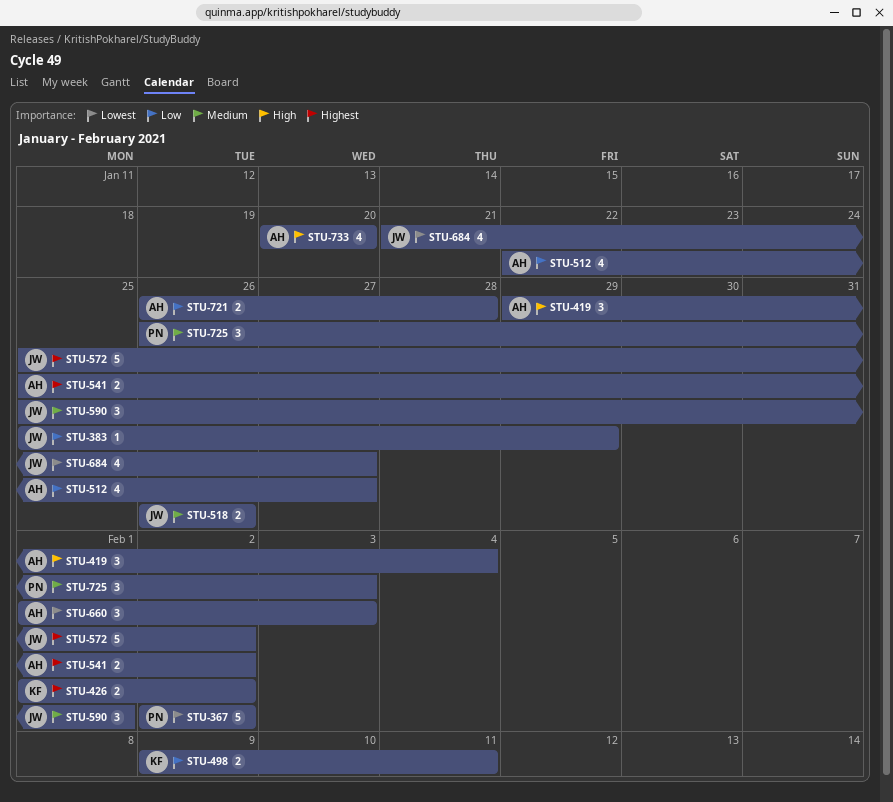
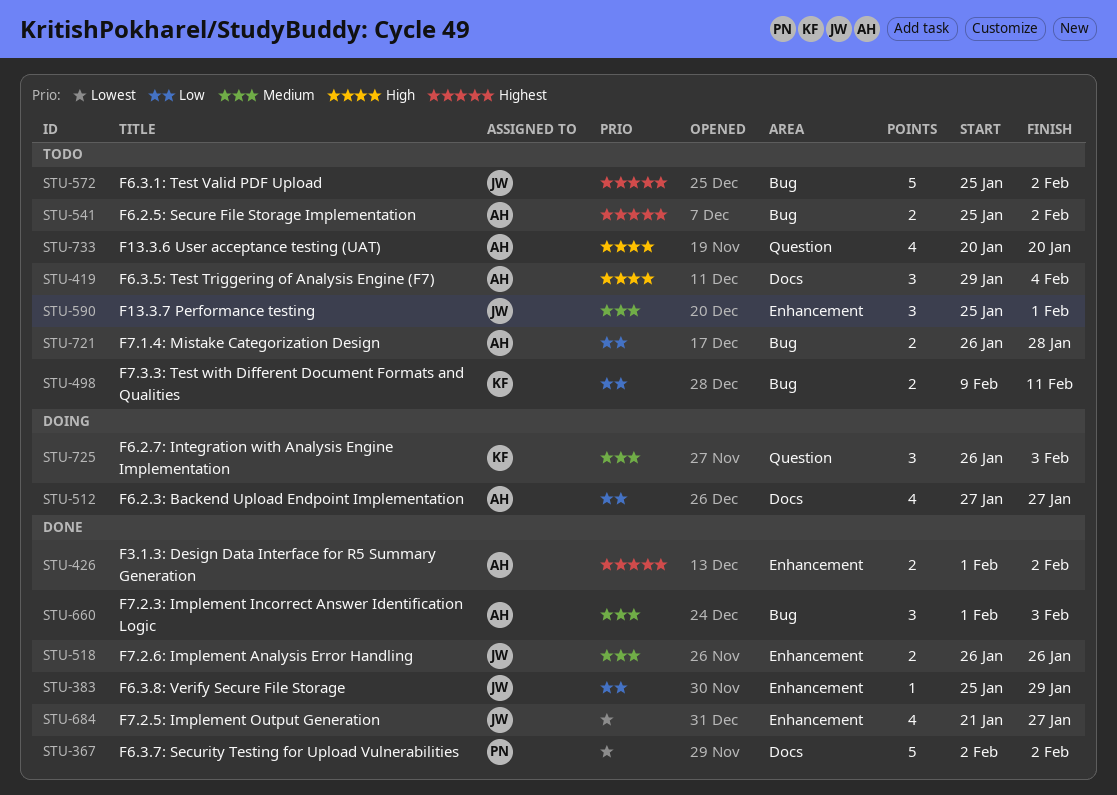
STU-426, owner: KF -> AH
STU-512, start: Jan 22 -> Jan 27
STU-660, priority: Lowest -> Medium
STU-725, owner: PN -> KF

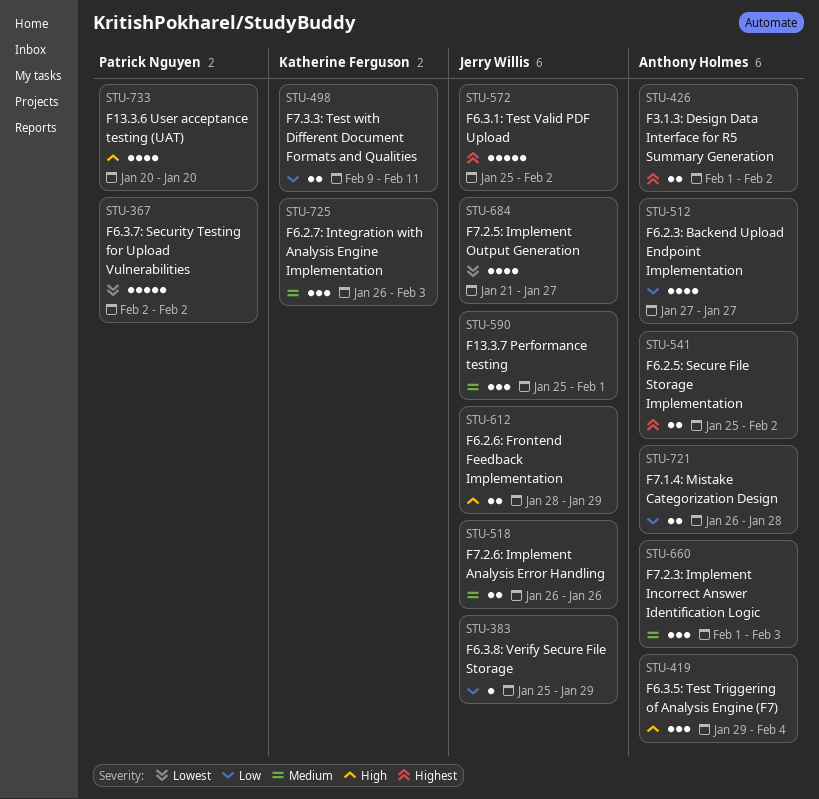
STU-612: none -> present
STU-733, owner: Anthony Holmes -> Patrick Nguyen

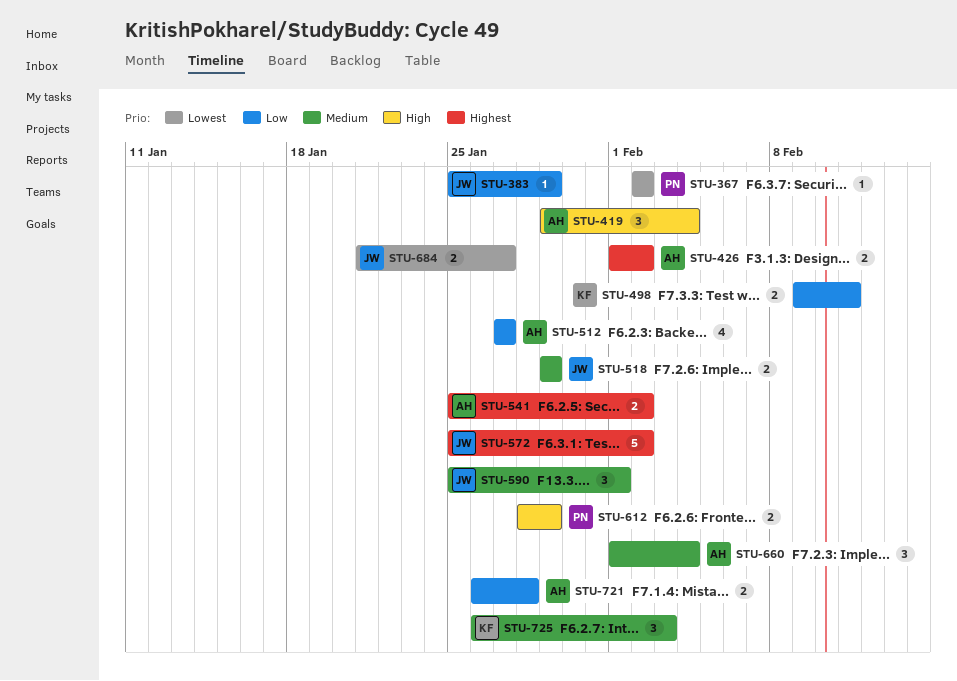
STU-367, estimate: 5 -> 1
STU-518, start: Jan 26 -> Jan 29
STU-518, due: Jan 26 -> Jan 29
STU-612, owner: Jerry Willis -> Patrick Nguyen
STU-660, due: Feb 3 -> Feb 4
STU-684, estimate: 4 -> 2
STU-733: present -> none

